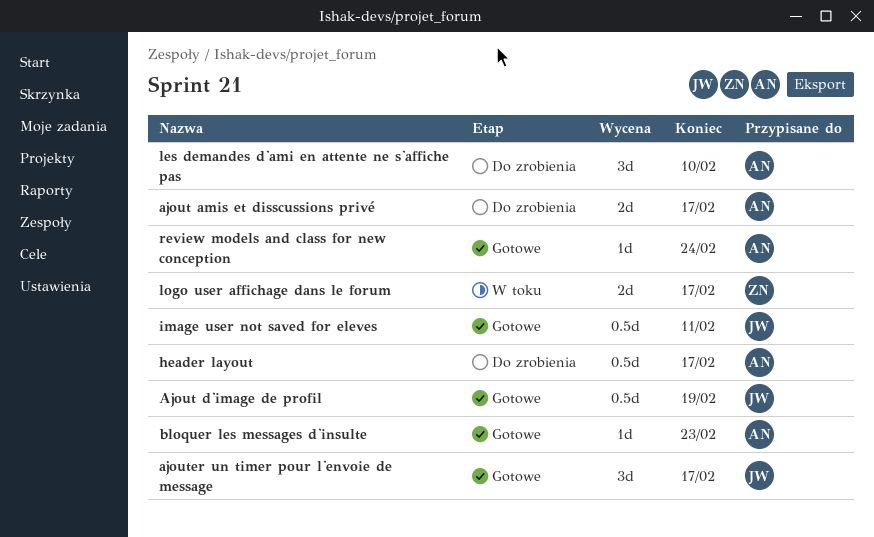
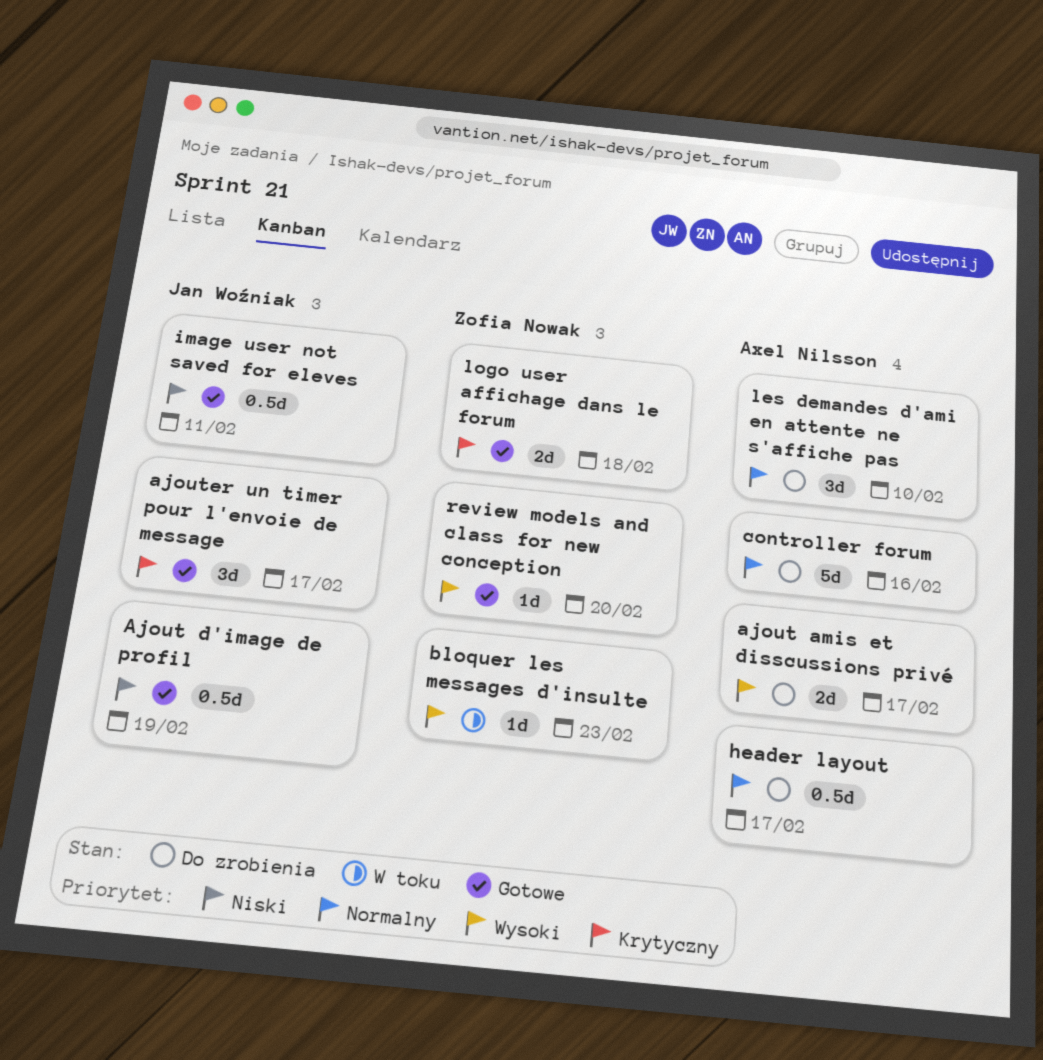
bloquer les messages d'insulte, status: Gotowe -> W toku
bloquer les messages d'insulte, owner: Axel Nilsson -> Zofia Nowak
controller forum: none -> present
logo user affichage dans le forum, status: W toku -> Gotowe
logo user affichage dans le forum, due: Feb 17 -> Feb 18
review models and class for new conception, owner: Axel Nilsson -> Zofia Nowak
review models and class for new conception, due: Feb 24 -> Feb 20

